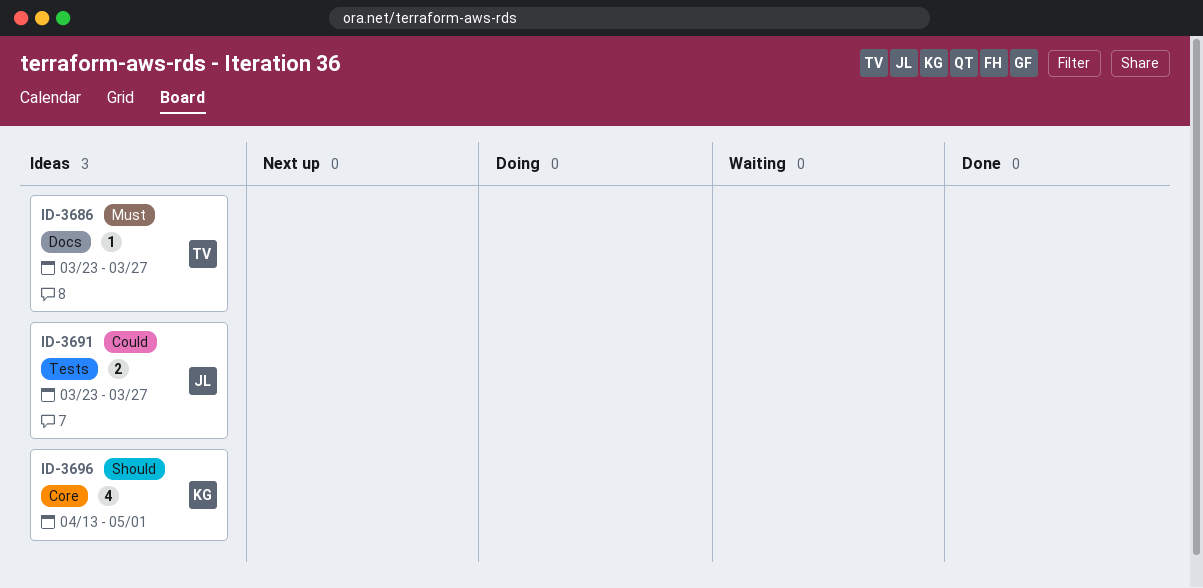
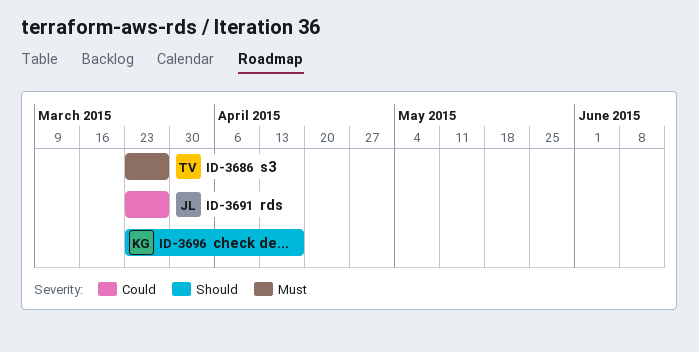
ID-3696, start: Apr 13 -> Mar 23
ID-3696, due: May 1 -> Apr 17

